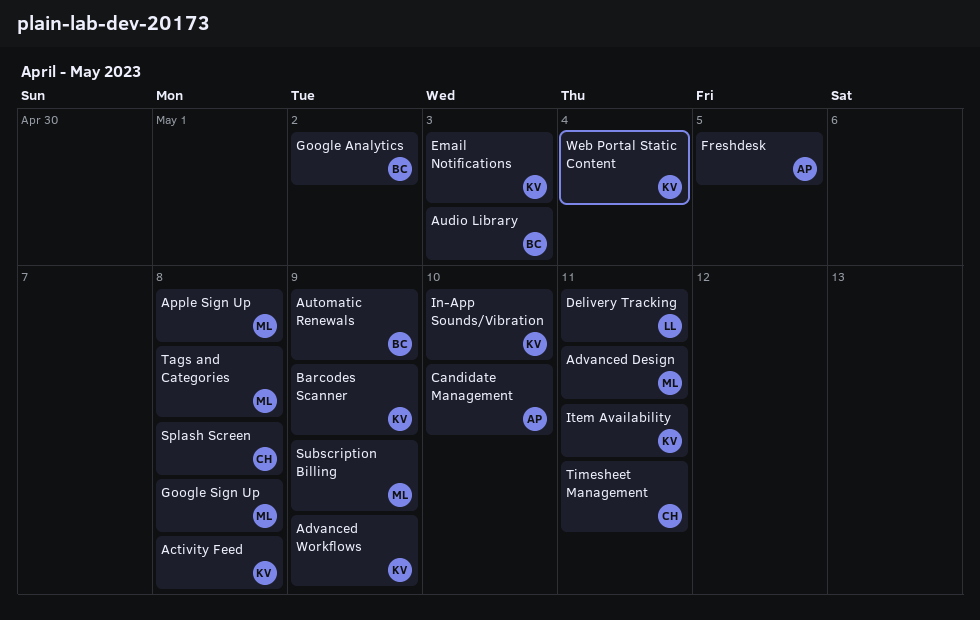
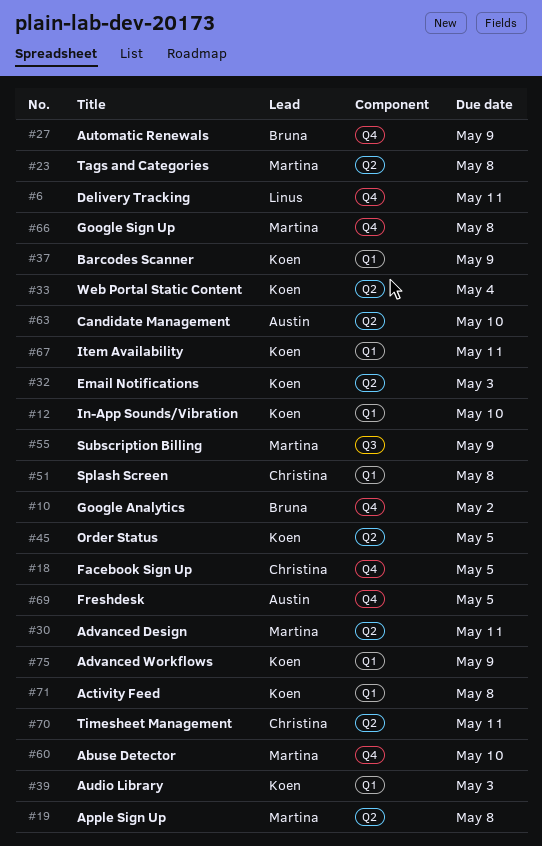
Abuse Detector: none -> present
Audio Library, owner: Bruna -> Koen
Facebook Sign Up: none -> present
Order Status: none -> present

